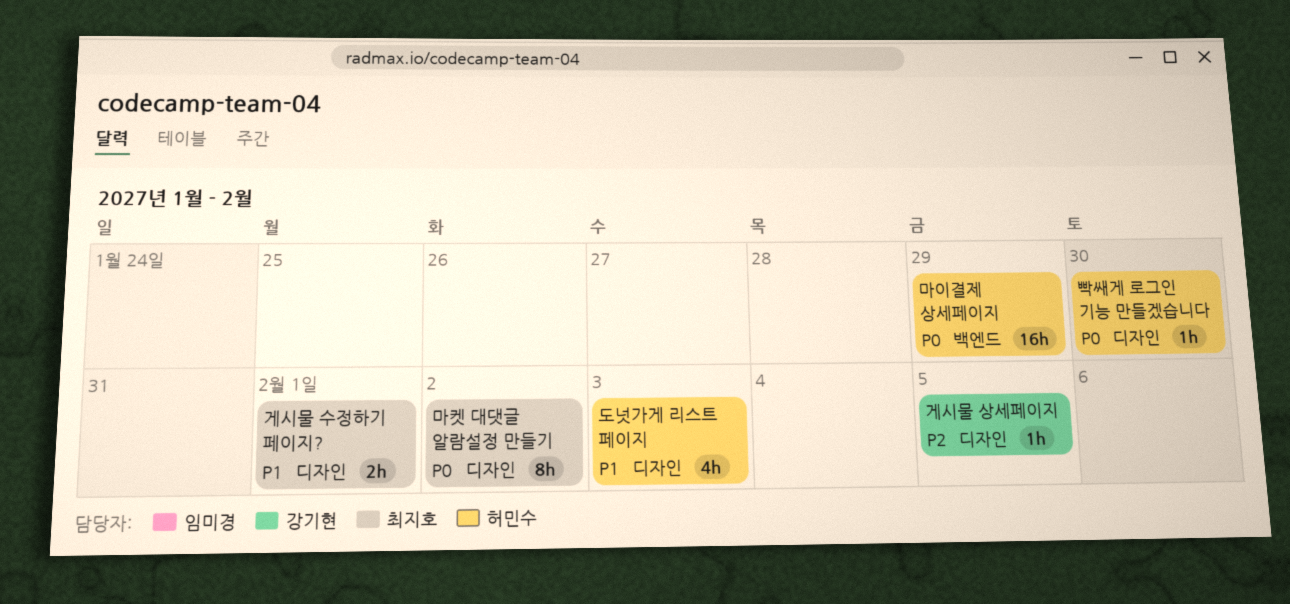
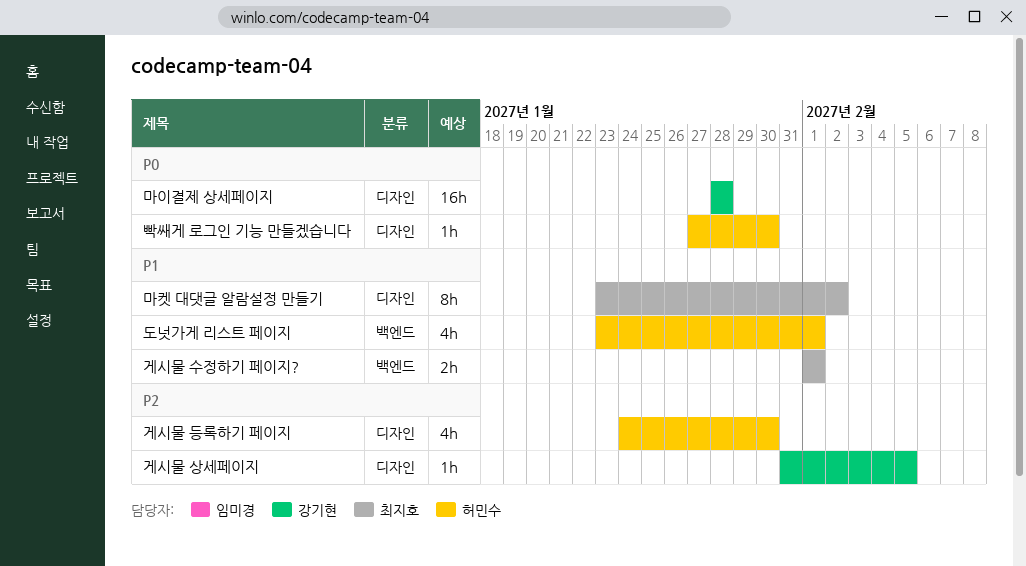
게시물 등록하기 페이지: none -> present
게시물 수정하기 페이지?, label: 디자인 -> 백엔드
도넛가게 리스트 페이지, label: 디자인 -> 백엔드
도넛가게 리스트 페이지, due: Feb 3 -> Feb 1
마이결제 상세페이지, owner: 허민수 -> 강기현
마이결제 상세페이지, label: 백엔드 -> 디자인
마이결제 상세페이지, due: Jan 29 -> Jan 28
마켓 대댓글 알람설정 만들기, priority: P0 -> P1

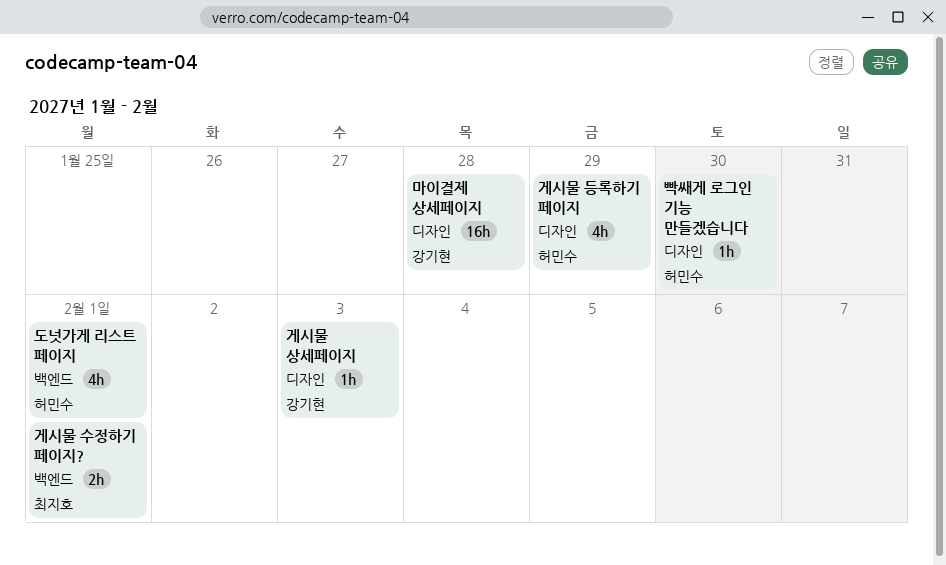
게시물 등록하기 페이지, due: Jan 30 -> Jan 29
게시물 상세페이지, due: Feb 5 -> Feb 3
마켓 대댓글 알람설정 만들기: present -> none

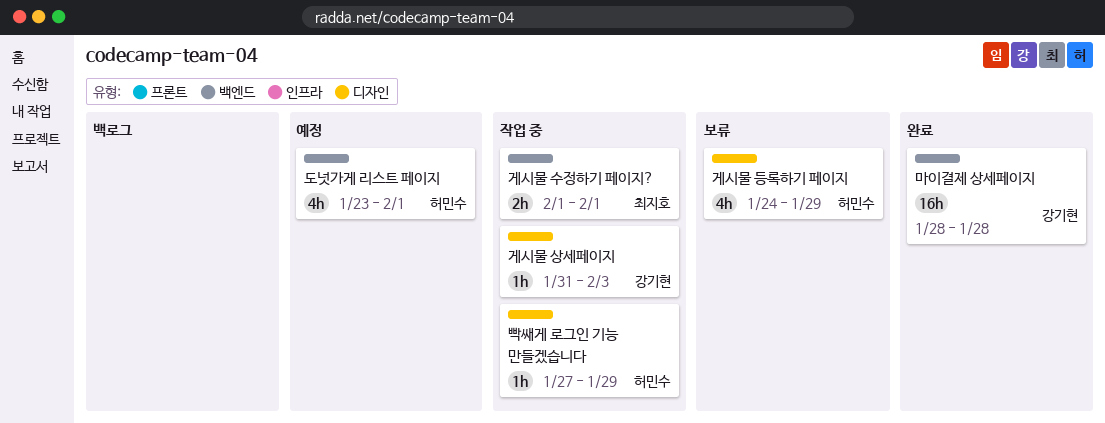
마이결제 상세페이지, label: 디자인 -> 백엔드
빡쌔게 로그인 기능 만들겠습니다, due: Jan 30 -> Jan 29

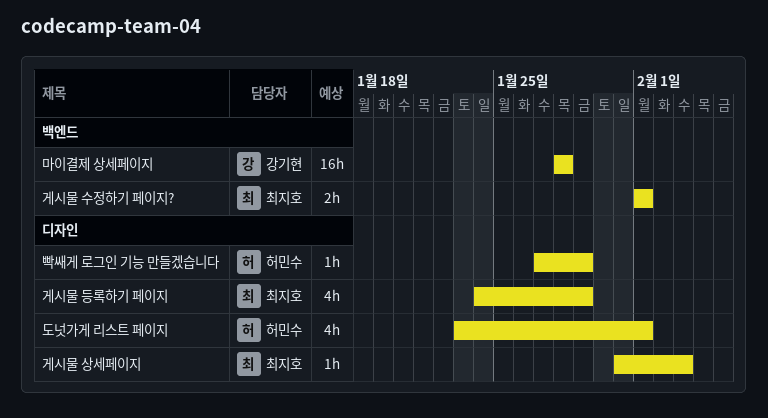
게시물 등록하기 페이지, owner: 허민수 -> 최지호
게시물 상세페이지, owner: 강기현 -> 최지호
도넛가게 리스트 페이지, label: 백엔드 -> 디자인

